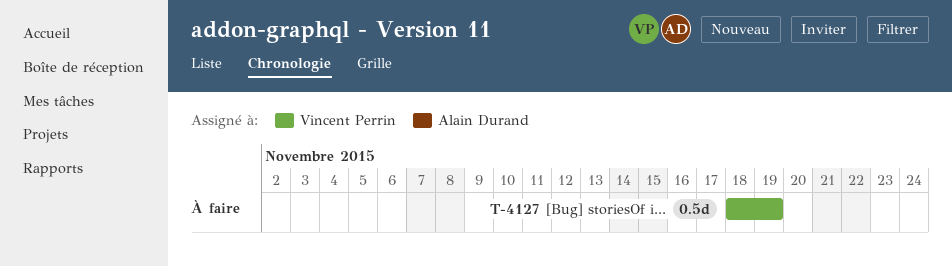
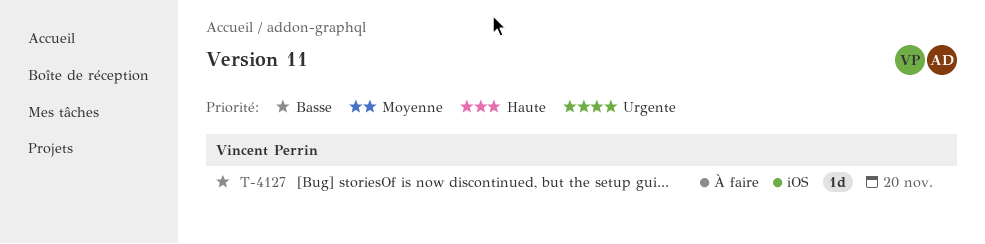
T-4127, estimate: 0.5d -> 1d
T-4127, due: Nov 19 -> Nov 20

